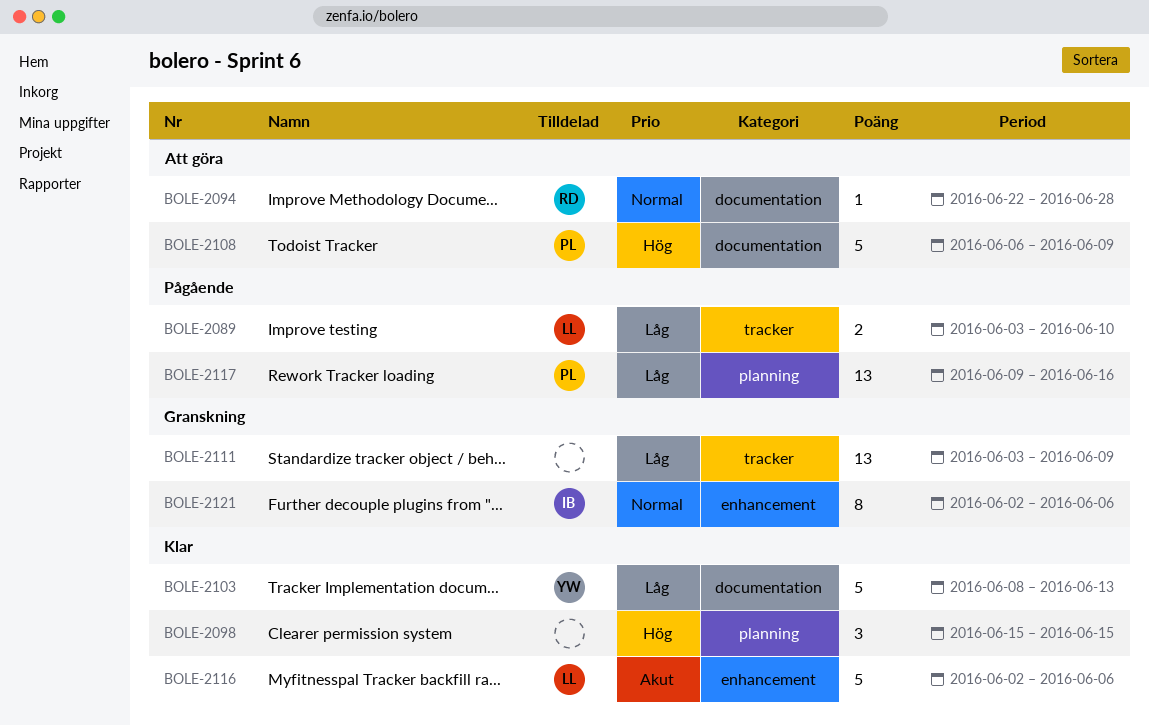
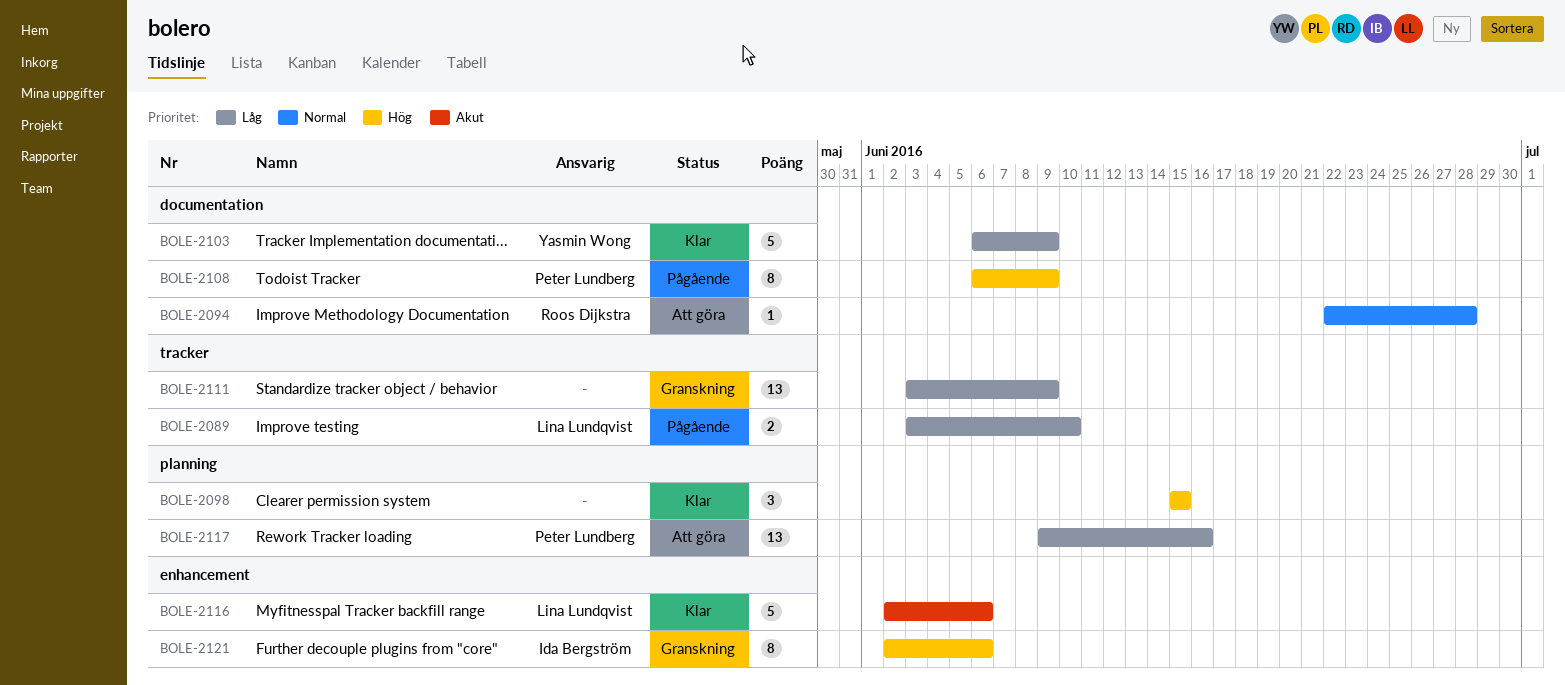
BOLE-2103, start: Jun 8 -> Jun 6
BOLE-2103, due: Jun 13 -> Jun 9
BOLE-2108, status: Att göra -> Pågående
BOLE-2108, estimate: 5 -> 8
BOLE-2117, status: Pågående -> Att göra
BOLE-2121, priority: Normal -> Hög

